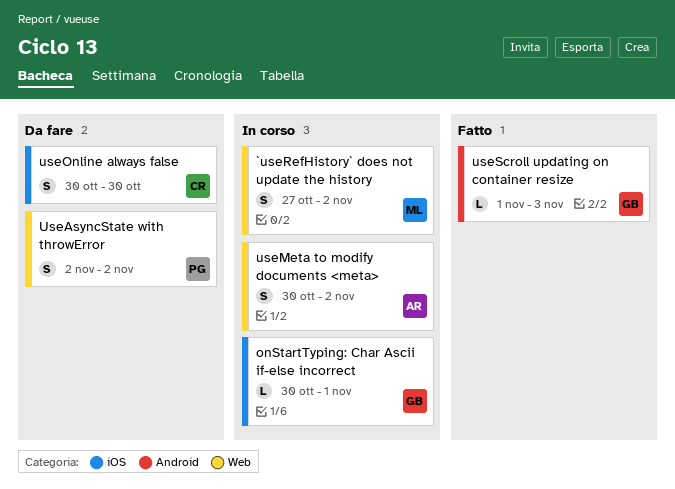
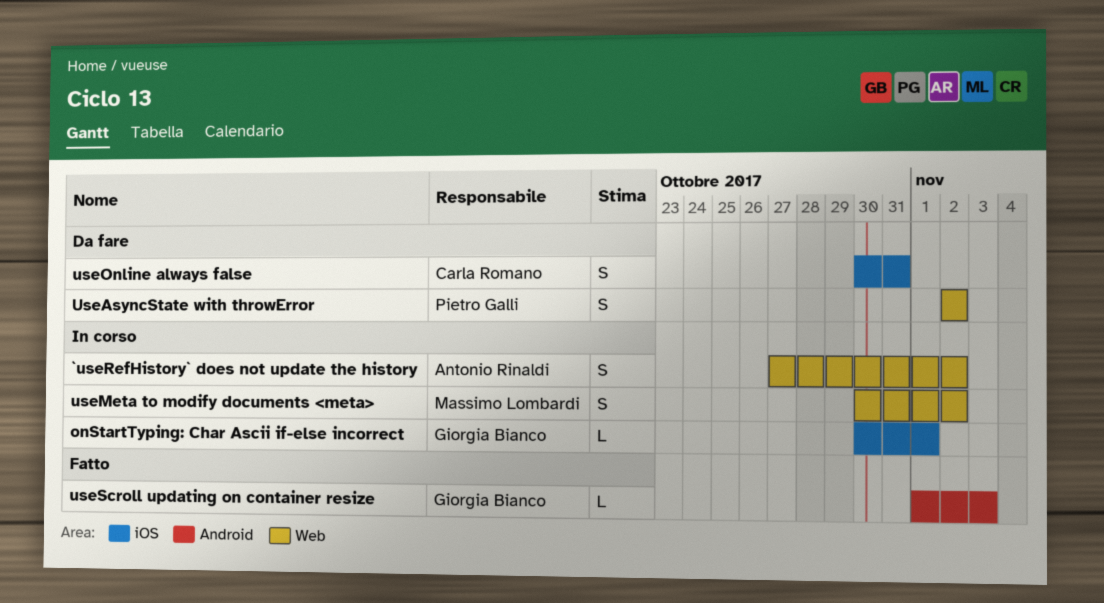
`useRefHistory` does not update the history, owner: Massimo Lombardi -> Antonio Rinaldi
useMeta to modify documents <meta>, owner: Antonio Rinaldi -> Massimo Lombardi
useOnline always false, due: Oct 30 -> Oct 31

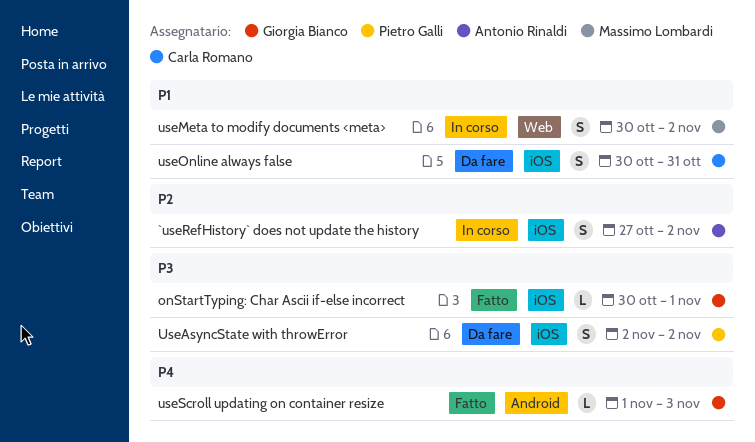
`useRefHistory` does not update the history, label: Web -> iOS
onStartTyping: Char Ascii if-else incorrect, status: In corso -> Fatto
UseAsyncState with throwError, label: Web -> iOS

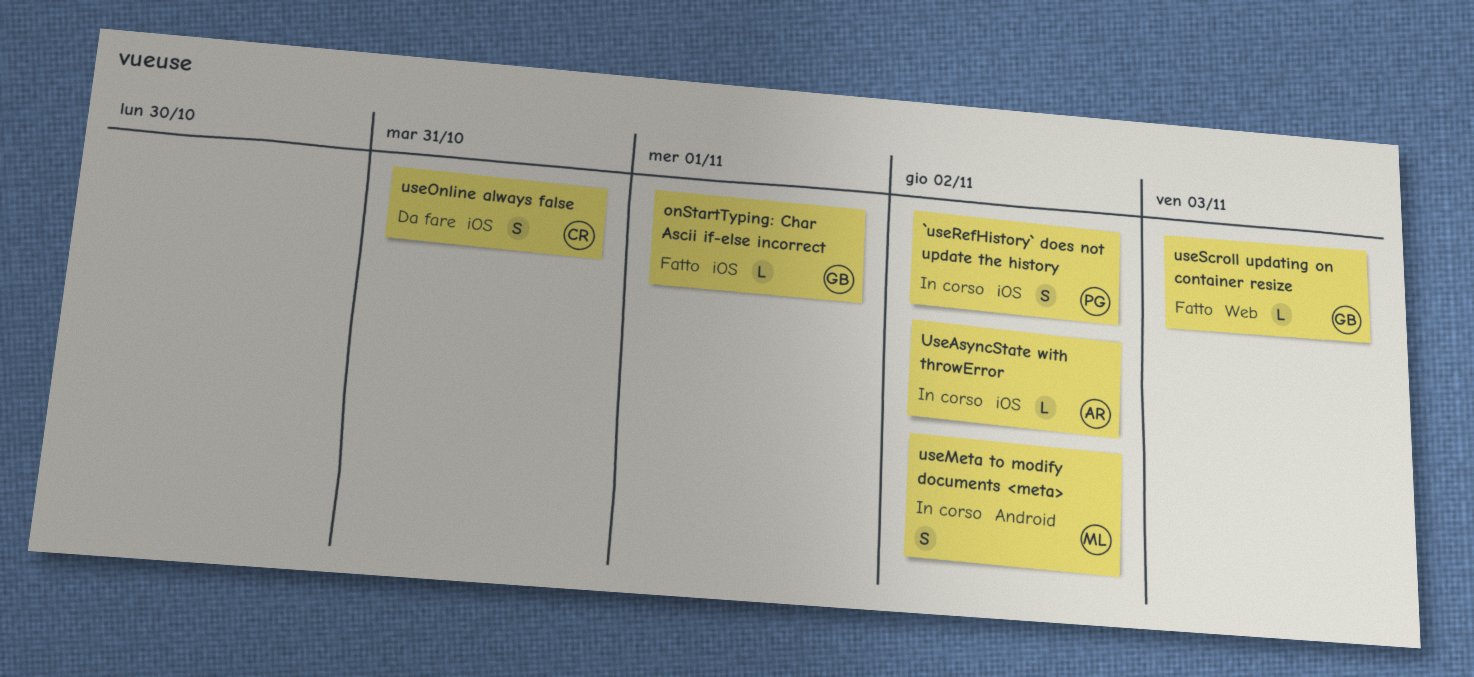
`useRefHistory` does not update the history, owner: Antonio Rinaldi -> Pietro Galli
UseAsyncState with throwError, status: Da fare -> In corso
UseAsyncState with throwError, owner: Pietro Galli -> Antonio Rinaldi
UseAsyncState with throwError, estimate: S -> L
useMeta to modify documents <meta>, label: Web -> Android
useScroll updating on container resize, label: Android -> Web

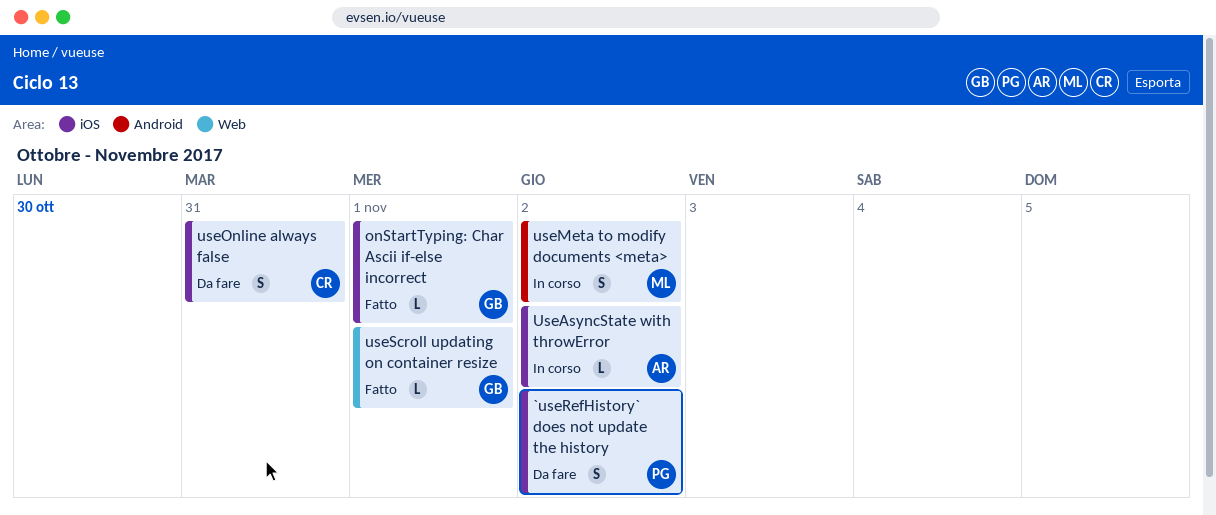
`useRefHistory` does not update the history, status: In corso -> Da fare
useScroll updating on container resize, due: Nov 3 -> Nov 1

